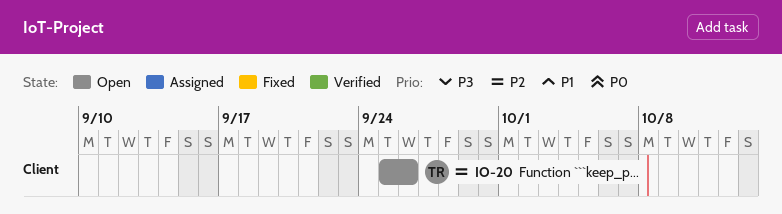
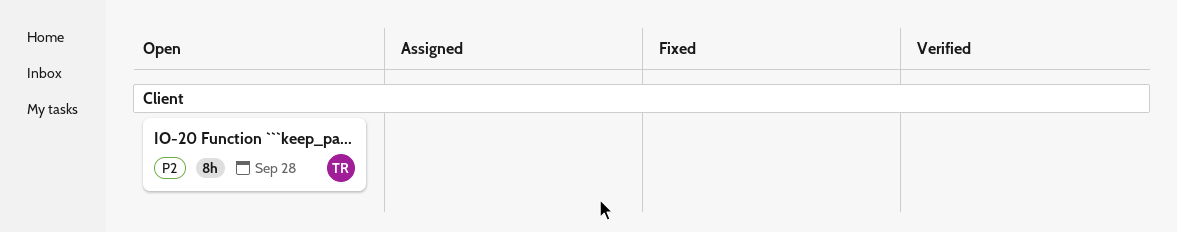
IO-20, due: Sep 26 -> Sep 28

